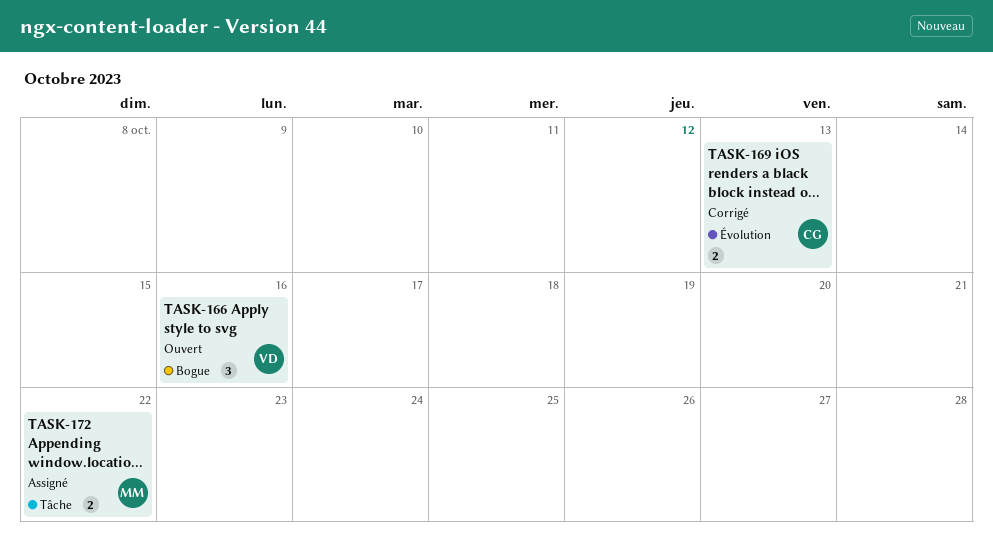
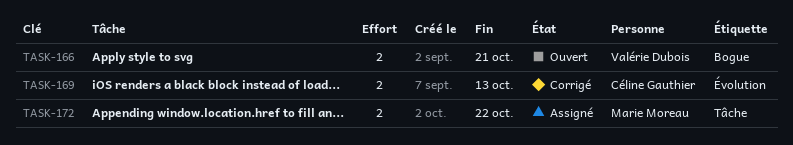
TASK-166, estimate: 3 -> 2
TASK-166, due: Oct 16 -> Oct 21

